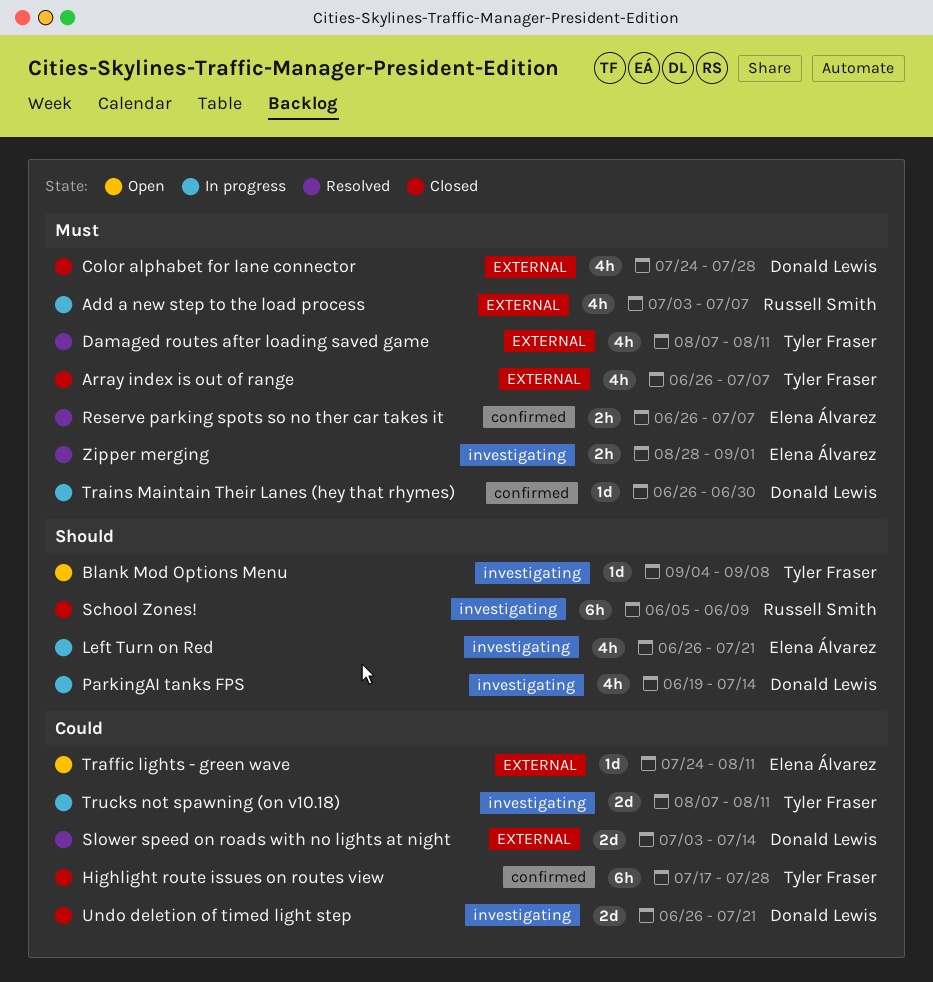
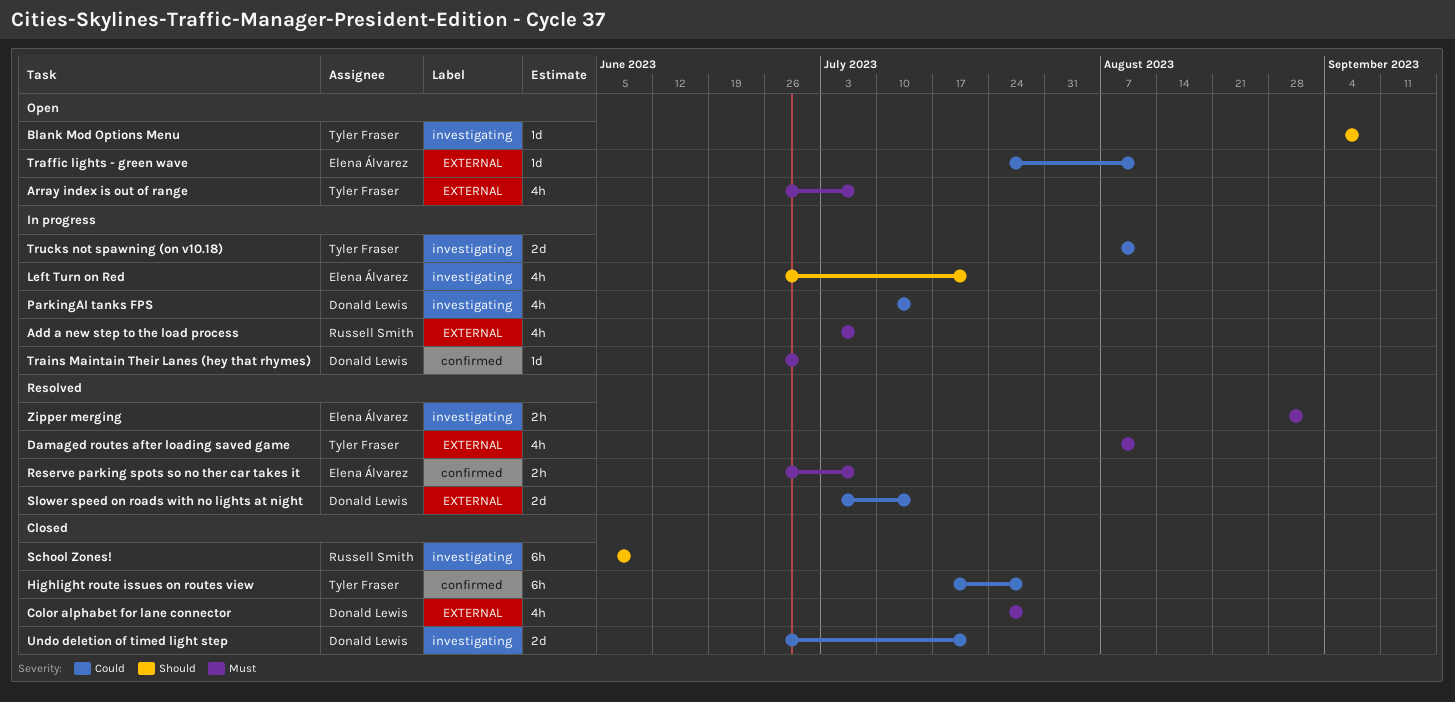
Array index is out of range, status: Closed -> Open
ParkingAI tanks FPS, priority: Should -> Could
ParkingAI tanks FPS, start: Jun 19 -> Jul 10

